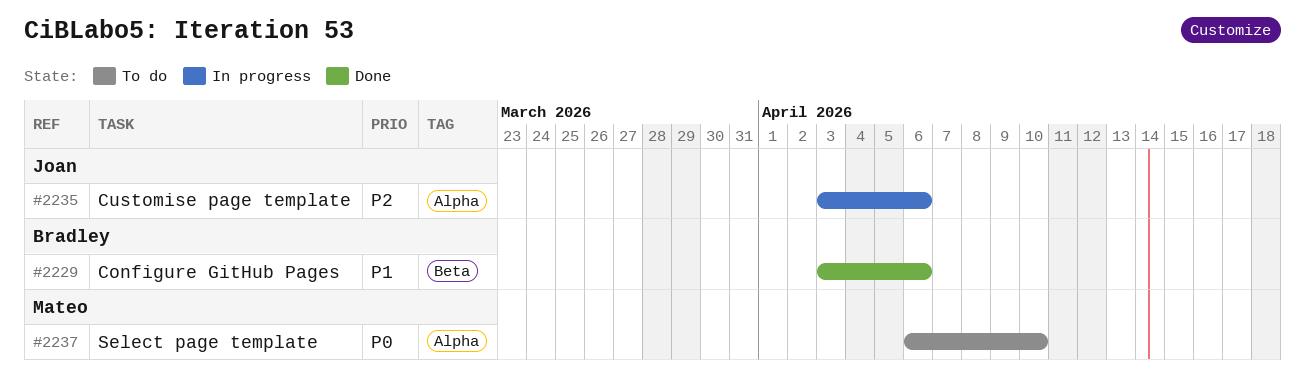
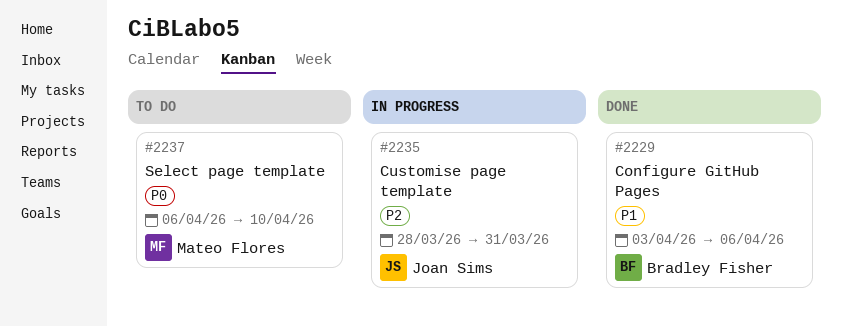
#2235, start: Apr 3 -> Mar 28
#2235, due: Apr 6 -> Mar 31

